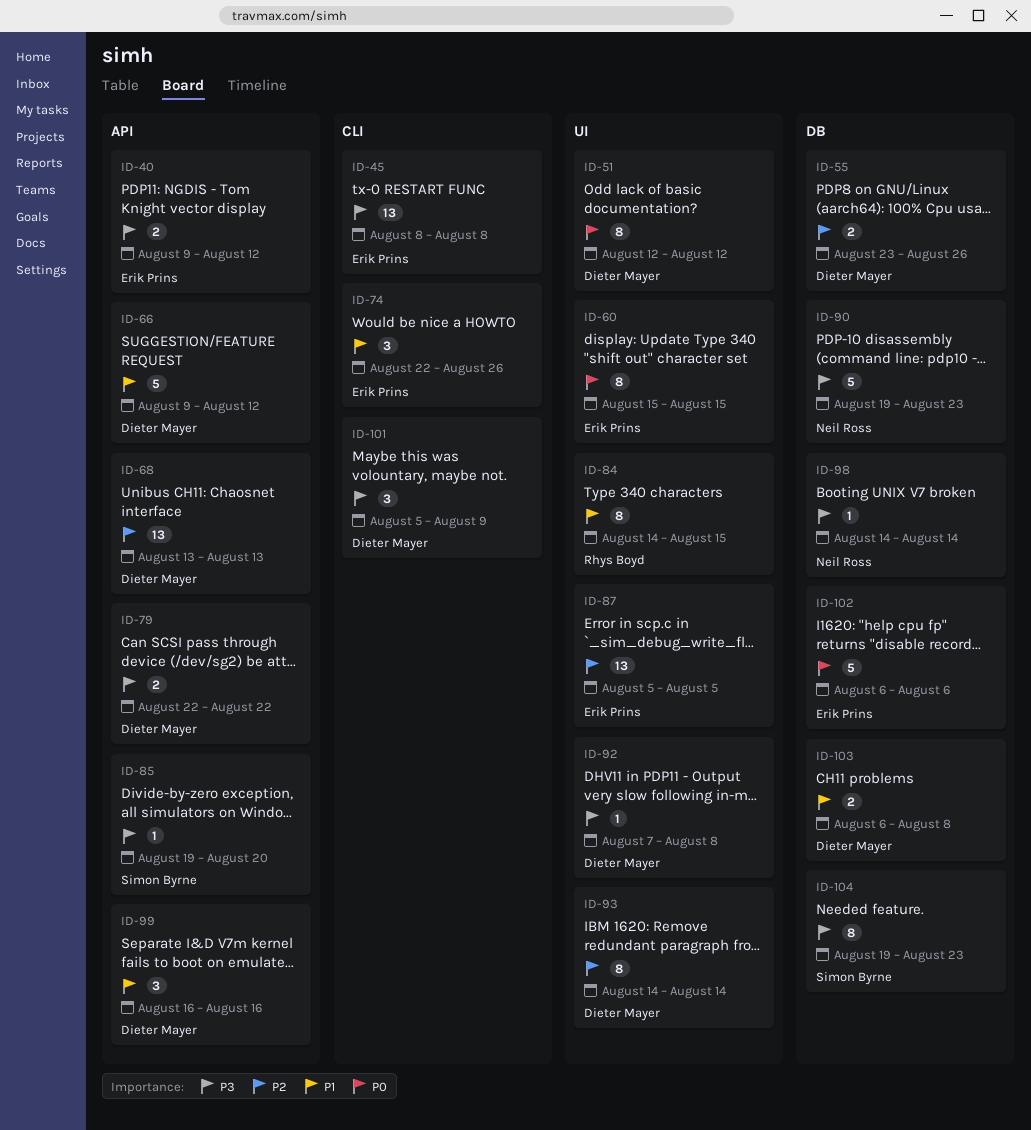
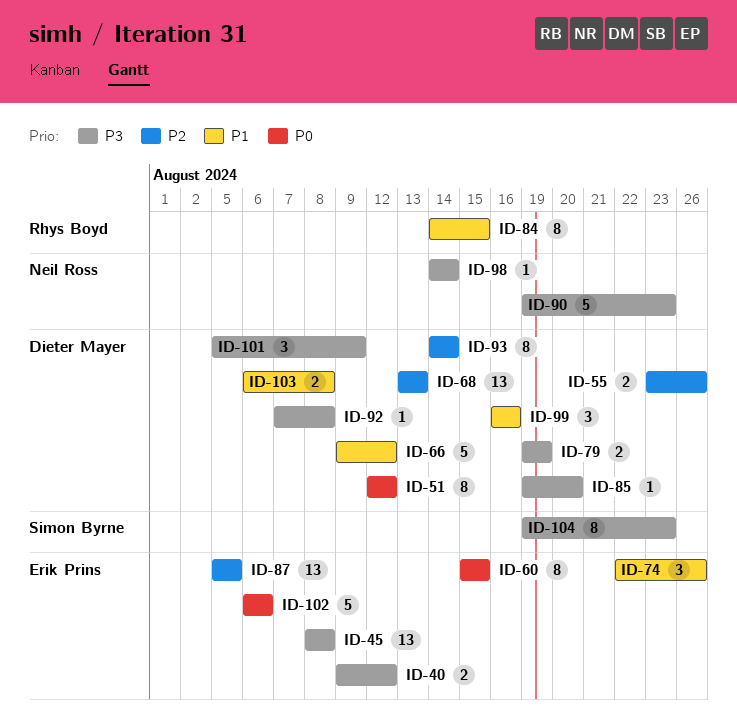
ID-79, start: Aug 22 -> Aug 19
ID-79, due: Aug 22 -> Aug 19
ID-85, owner: Simon Byrne -> Dieter Mayer

